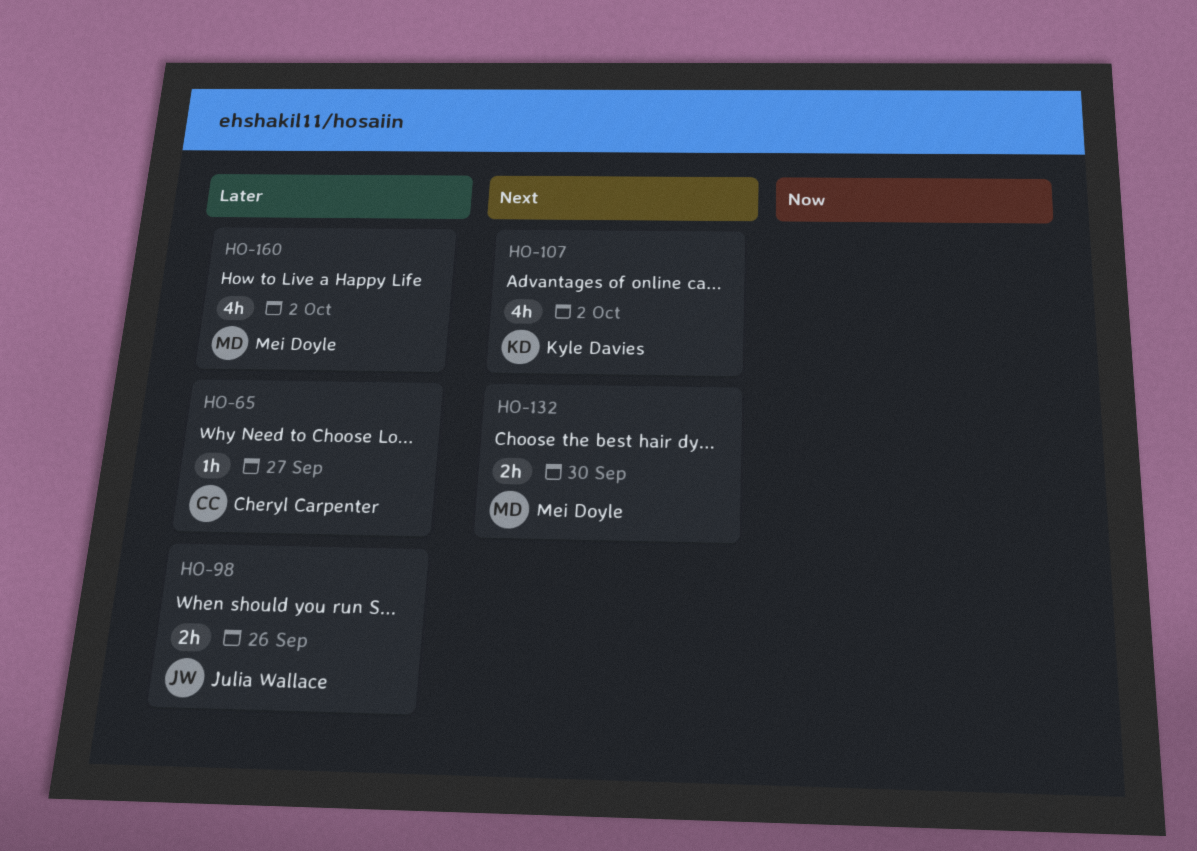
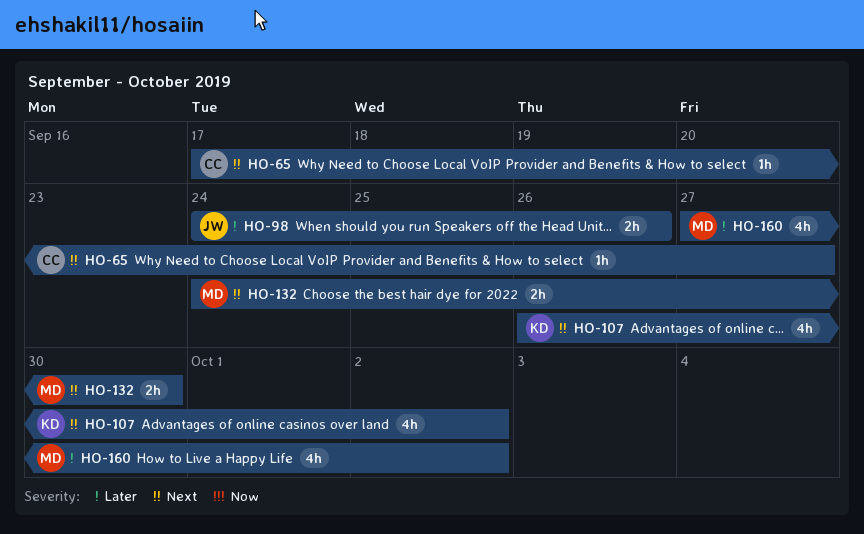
HO-65, priority: Later -> Next

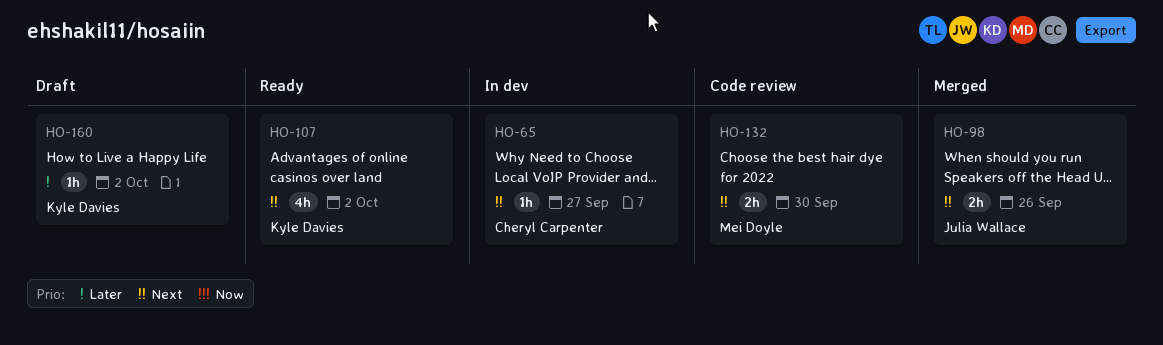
HO-98, priority: Later -> Next
HO-160, owner: Mei Doyle -> Kyle Davies
HO-160, estimate: 4h -> 1h

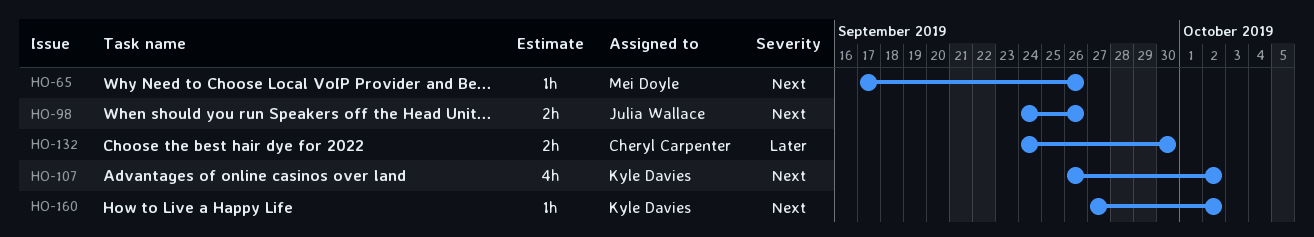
HO-65, owner: Cheryl Carpenter -> Mei Doyle
HO-65, due: Sep 27 -> Sep 26
HO-132, owner: Mei Doyle -> Cheryl Carpenter
HO-132, priority: Next -> Later
HO-160, priority: Later -> Next

